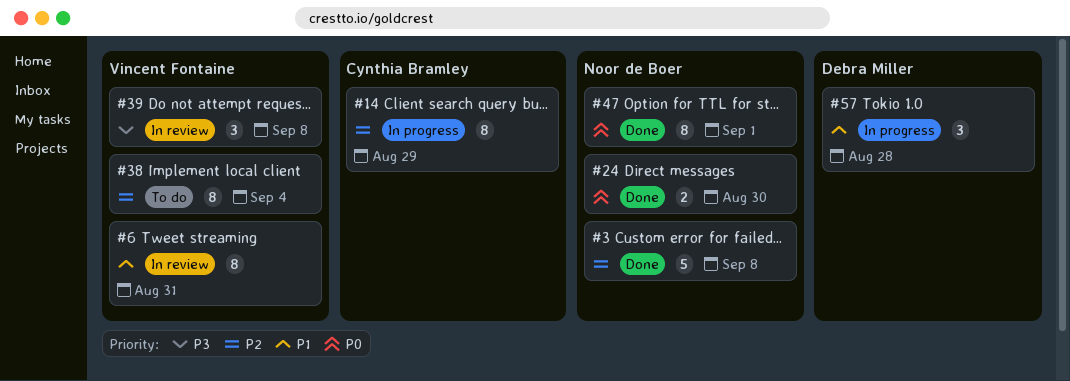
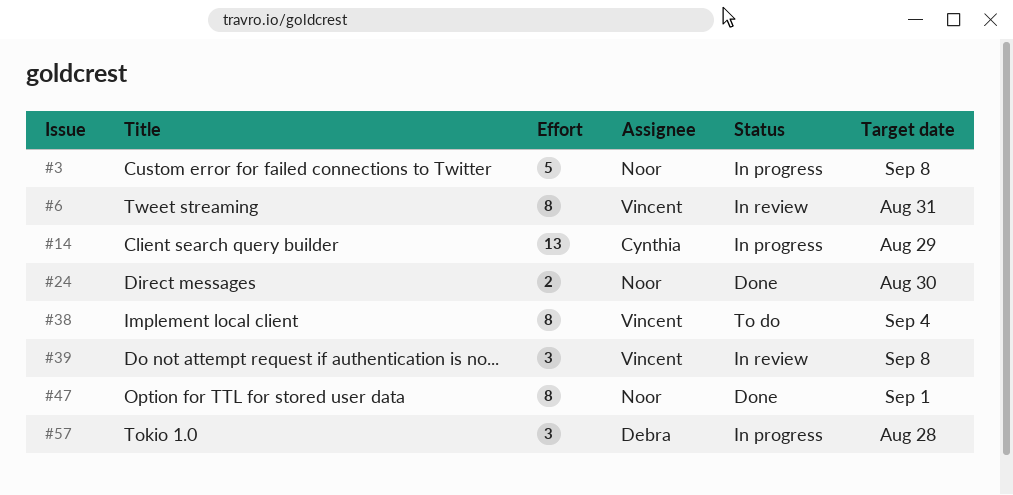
#3, status: Done -> In progress
#14, estimate: 8 -> 13

